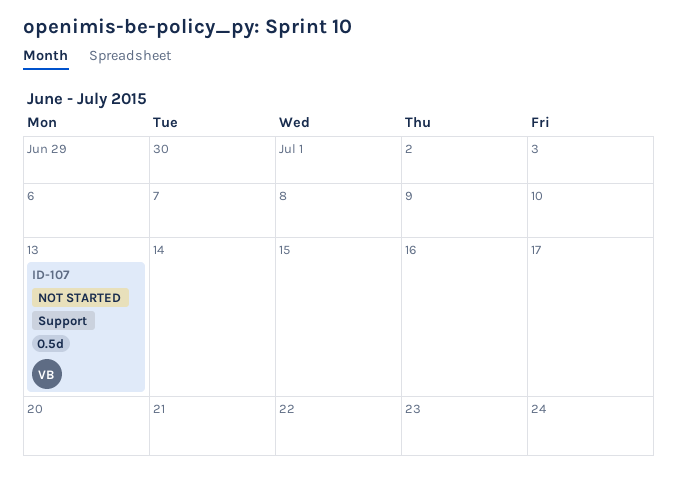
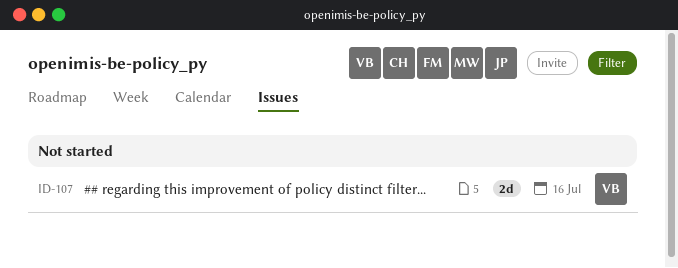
ID-107, estimate: 0.5d -> 2d
ID-107, due: Jul 13 -> Jul 16

